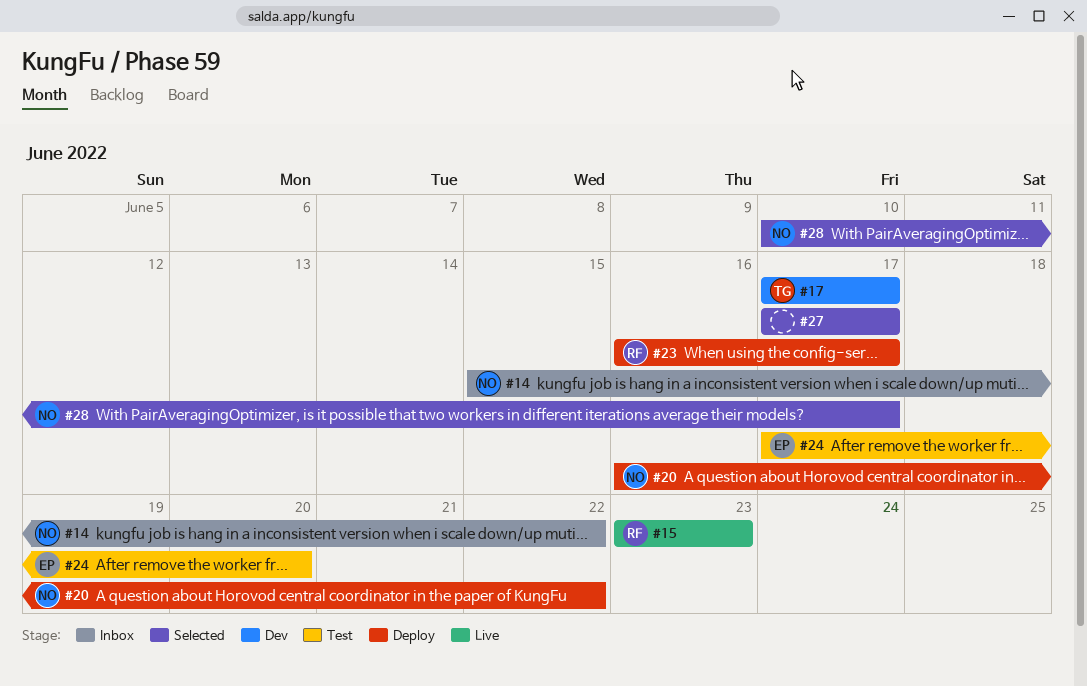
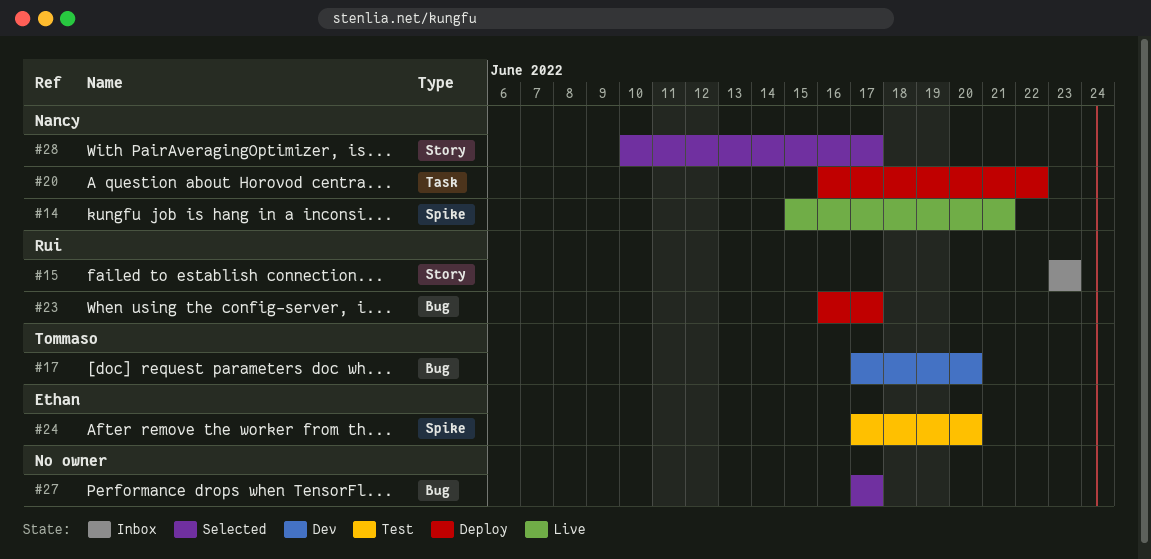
#14, status: Inbox -> Live
#14, due: Jun 22 -> Jun 21
#15, status: Live -> Inbox
#17, due: Jun 17 -> Jun 20

